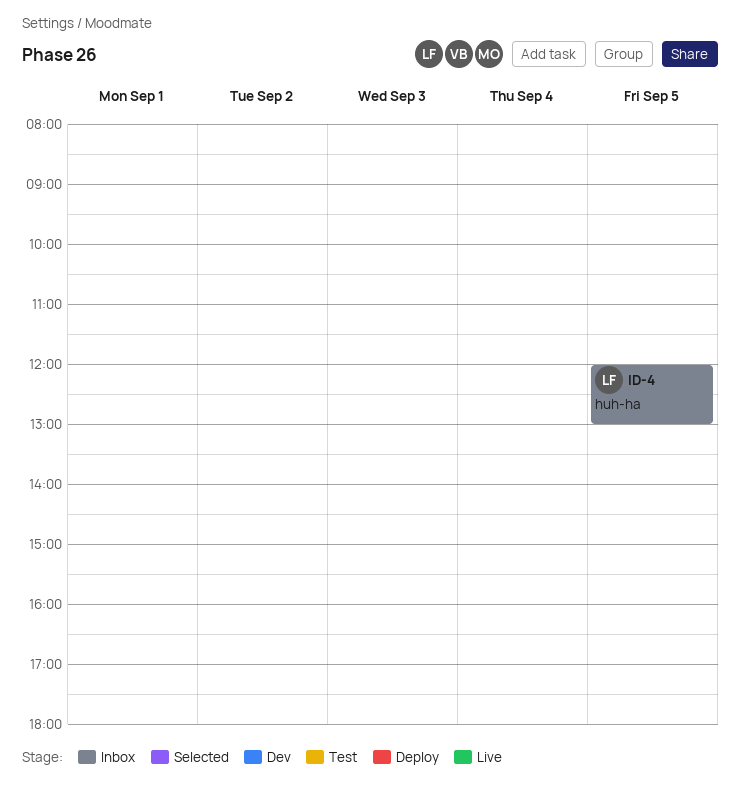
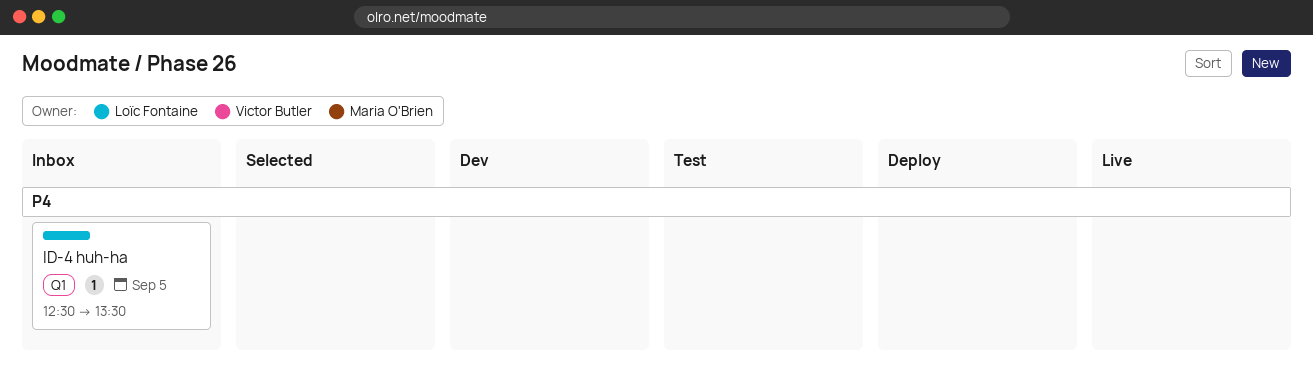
ID-4, begins: 12:00 -> 12:30
ID-4, ends: 13:00 -> 13:30

